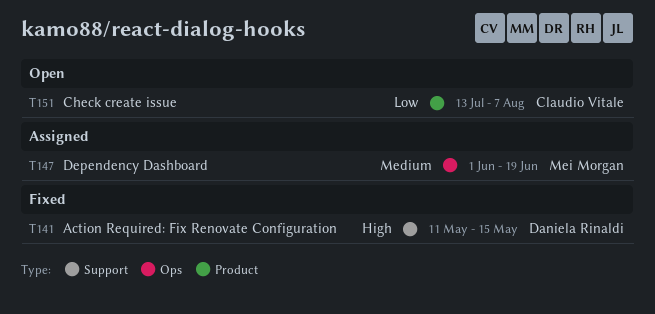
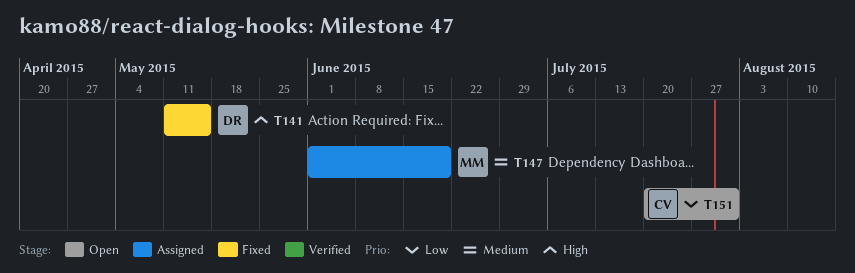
T151, start: Jul 13 -> Jul 20
T151, due: Aug 7 -> Jul 31

